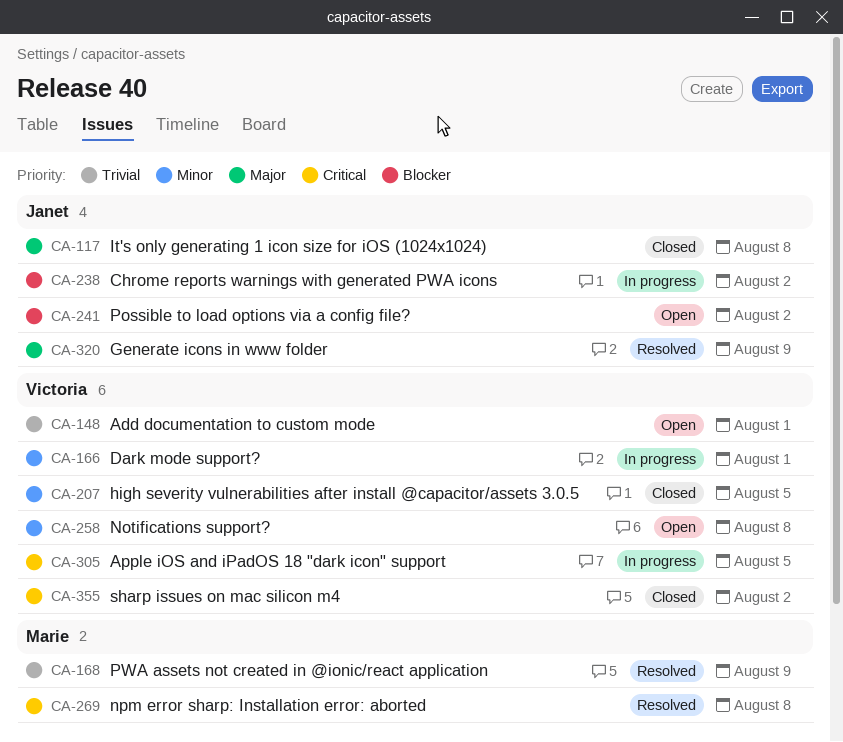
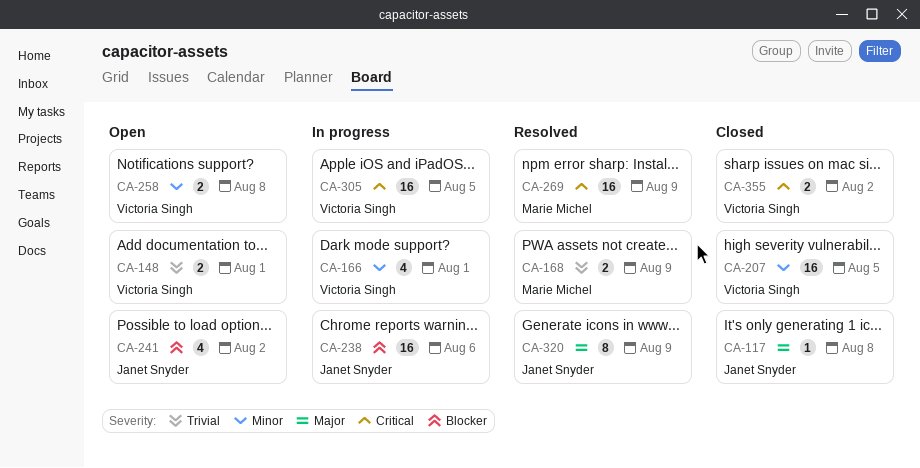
CA-238, due: Aug 2 -> Aug 6
CA-269, due: Aug 8 -> Aug 9

